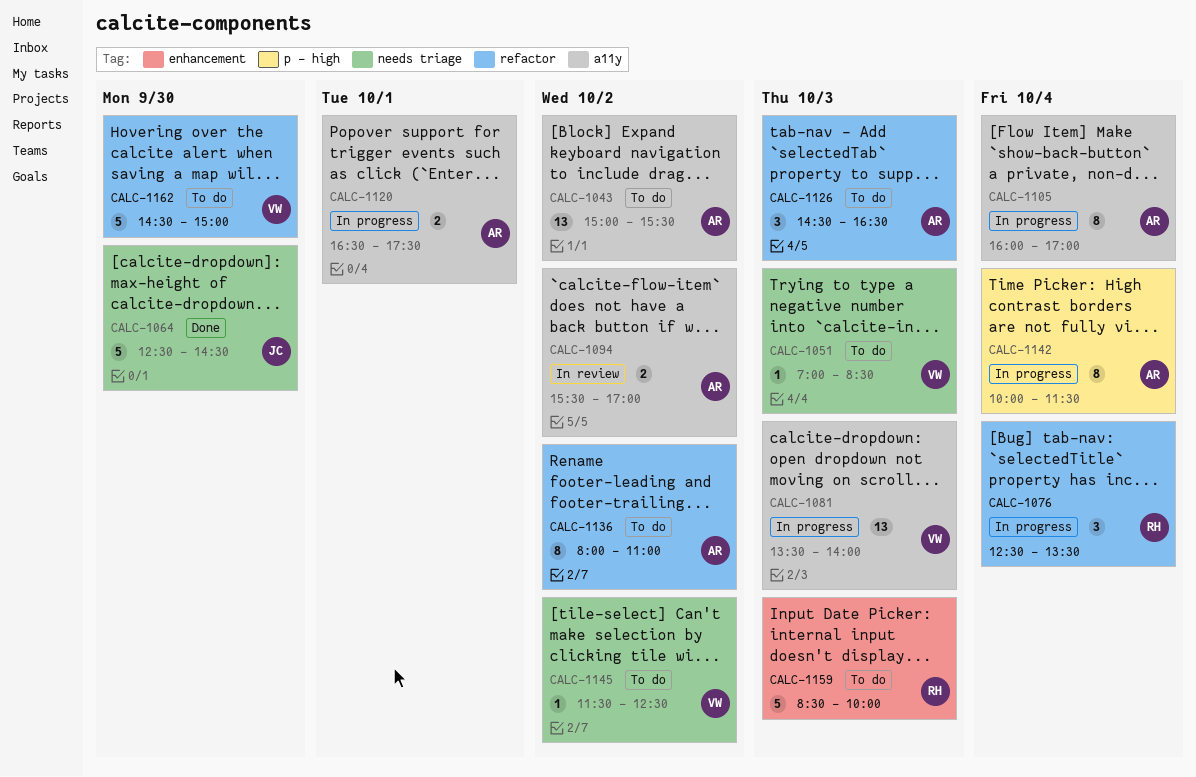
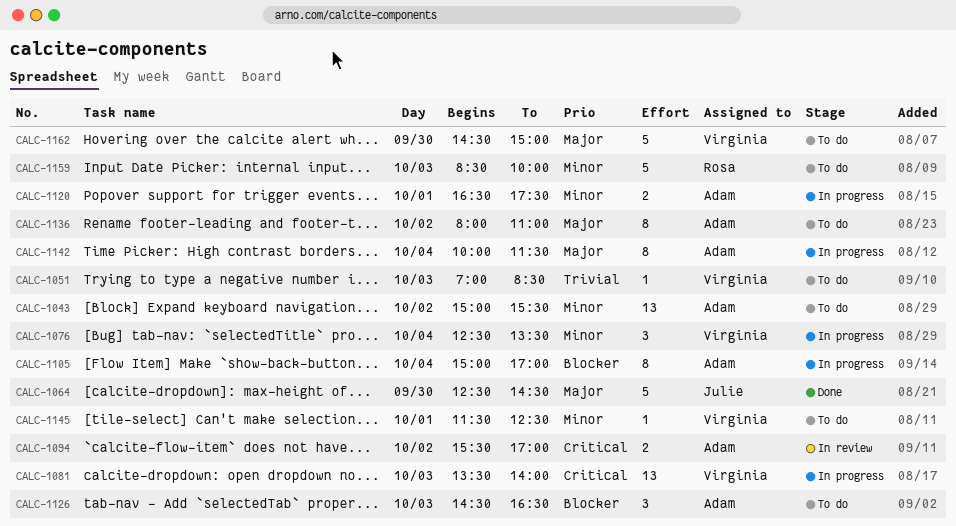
CALC-1076, owner: Rosa -> Virginia
CALC-1105, begins: 16:00 -> 15:00
CALC-1145, day: Oct 2 -> Oct 1

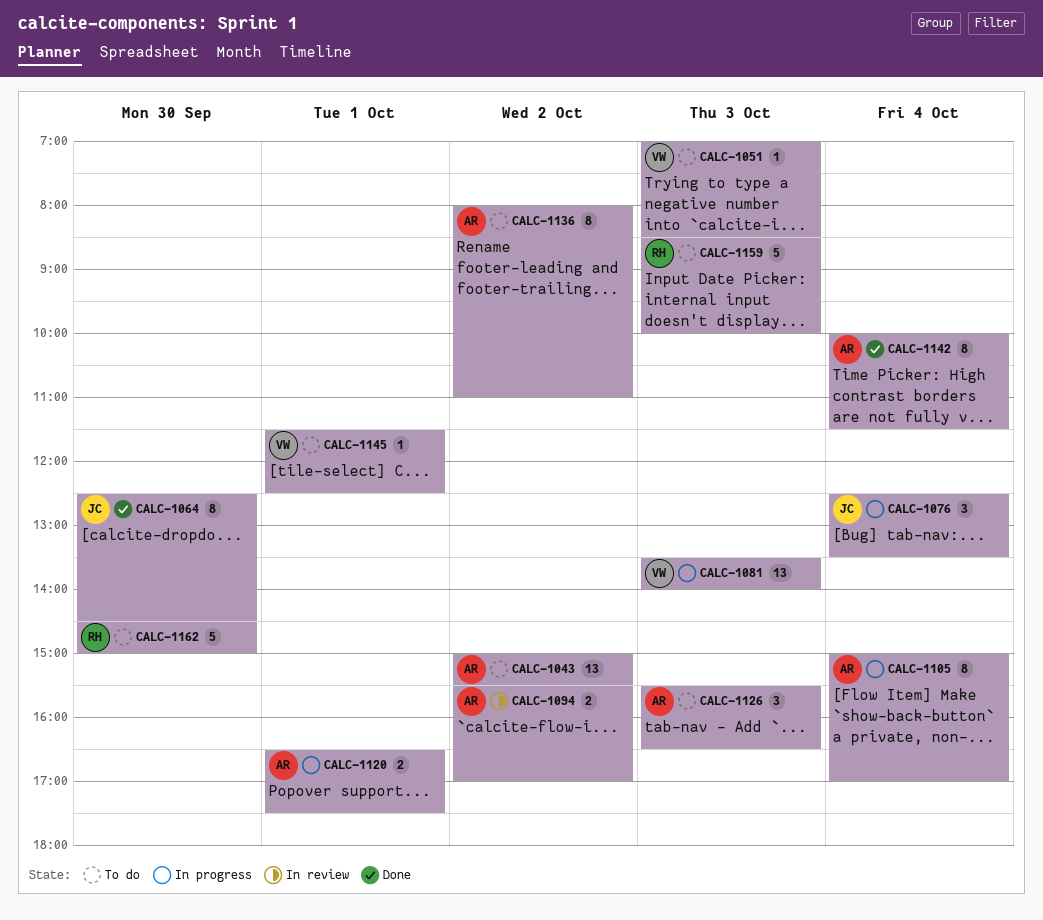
CALC-1064, estimate: 5 -> 8
CALC-1076, owner: Virginia -> Julie
CALC-1126, begins: 14:30 -> 15:30
CALC-1142, status: In progress -> Done
CALC-1162, owner: Virginia -> Rosa

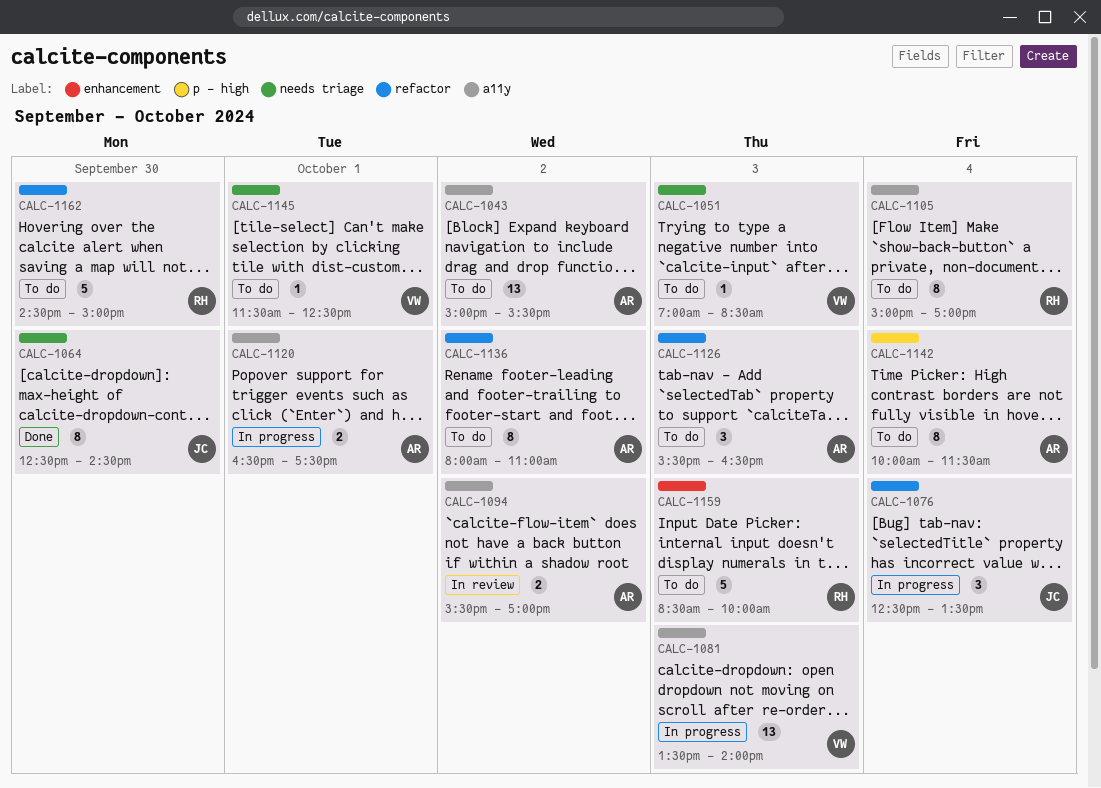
CALC-1105, status: In progress -> To do
CALC-1105, owner: AR -> RH
CALC-1142, status: Done -> To do

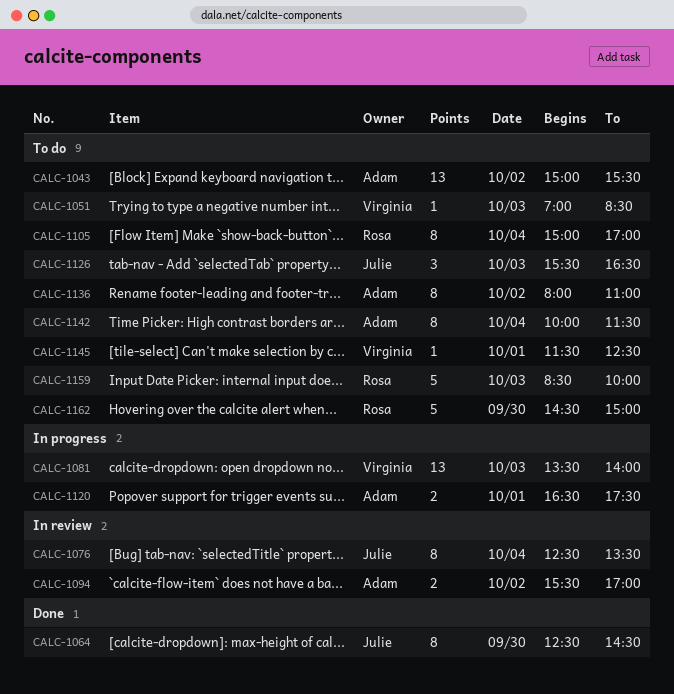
CALC-1076, status: In progress -> In review
CALC-1076, estimate: 3 -> 8
CALC-1126, owner: Adam -> Julie

